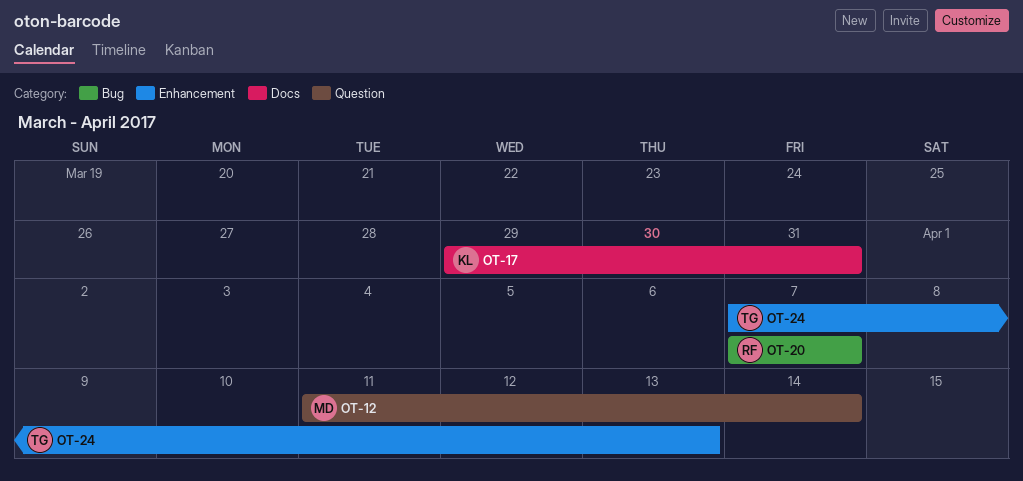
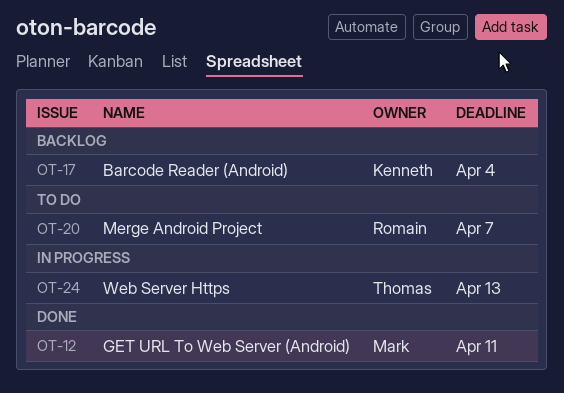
OT-12, due: Apr 14 -> Apr 11
OT-17, due: Mar 31 -> Apr 4

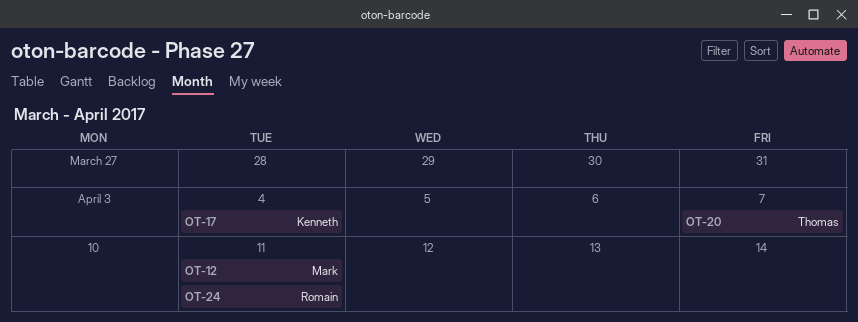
OT-20, owner: Romain -> Thomas
OT-24, owner: Thomas -> Romain
OT-24, due: Apr 13 -> Apr 11

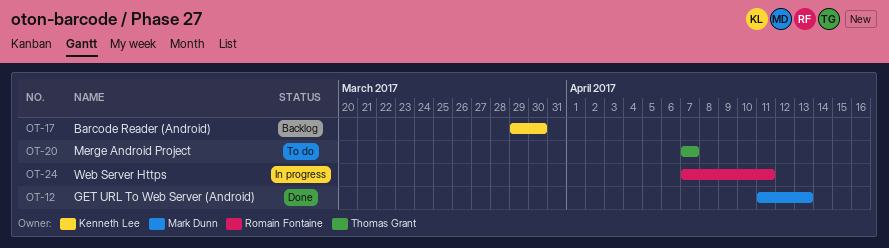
OT-12, due: Apr 11 -> Apr 13
OT-17, due: Apr 4 -> Mar 30

